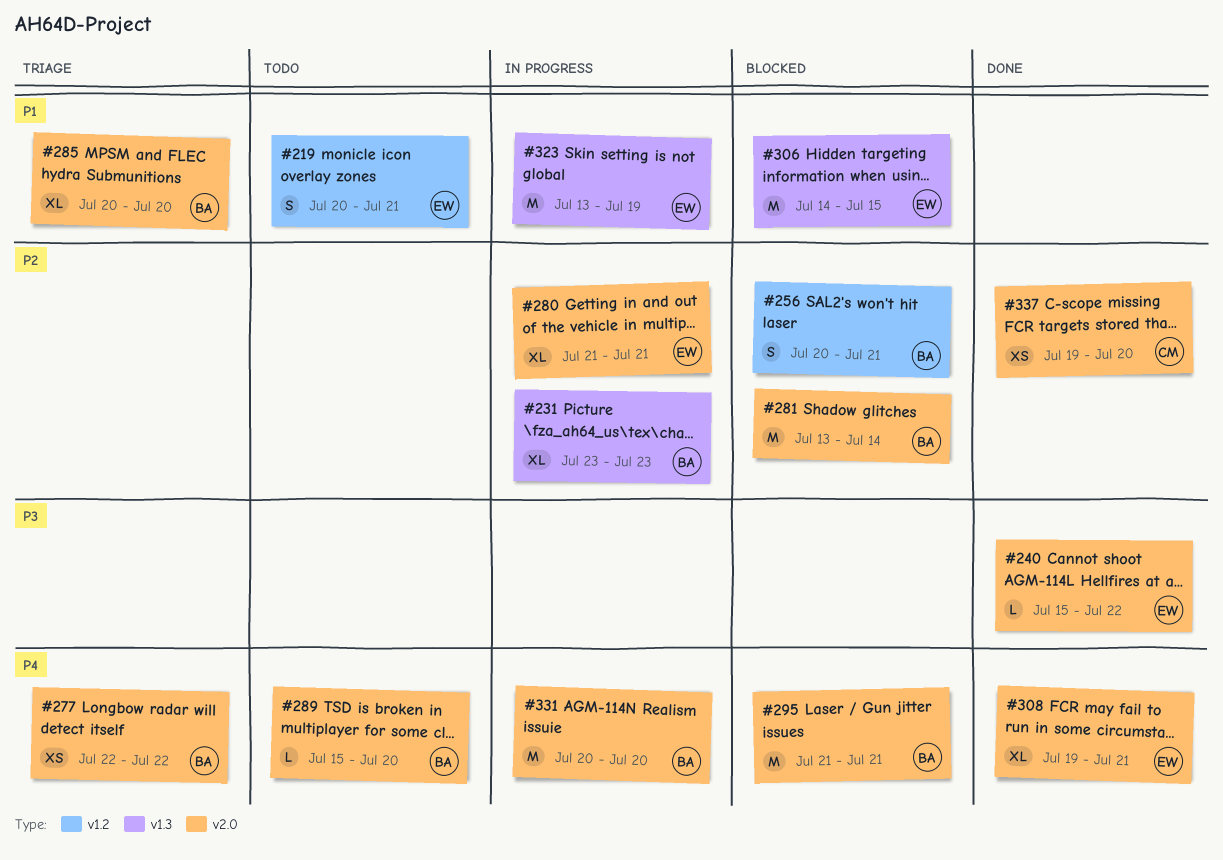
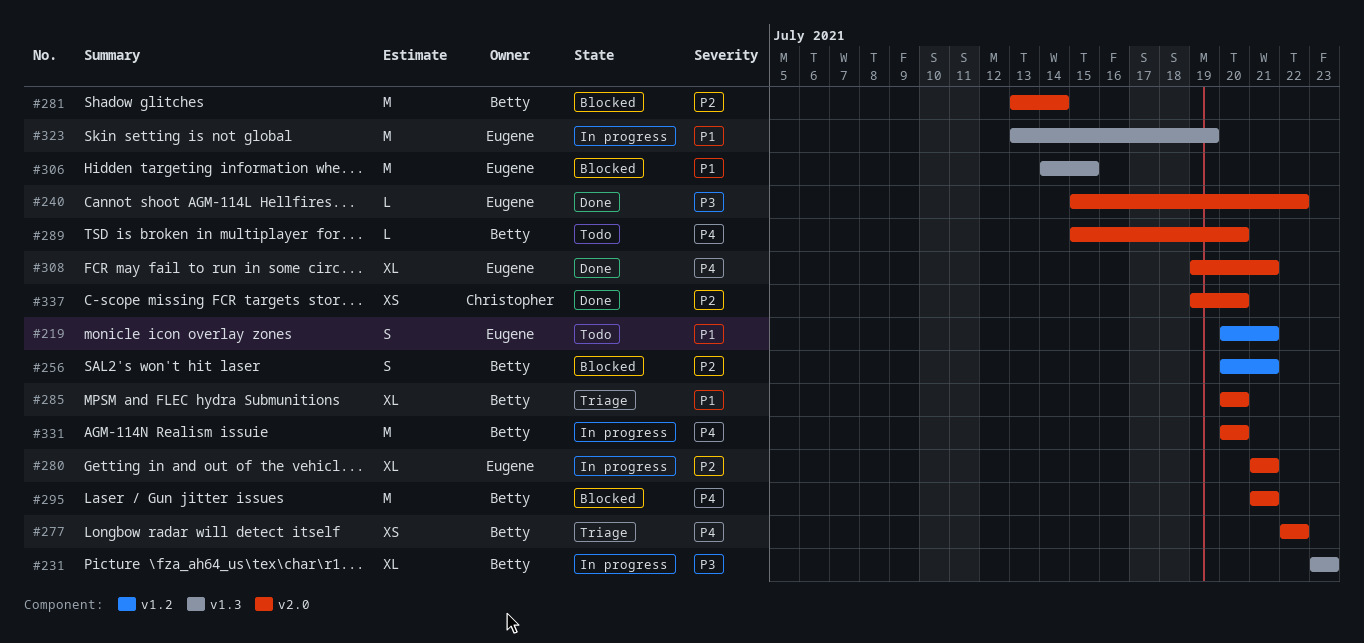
#231, priority: P2 -> P3

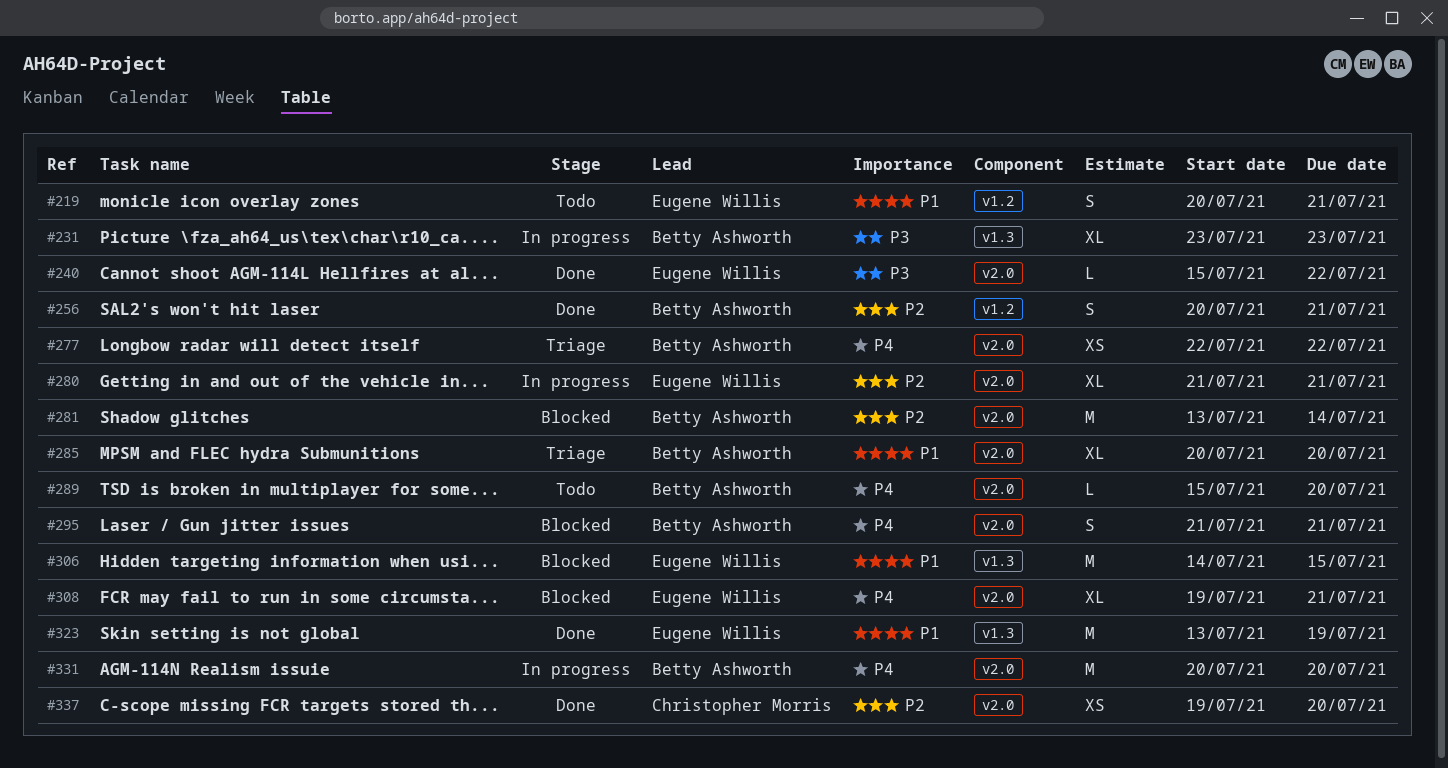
#256, status: Blocked -> Done
#295, estimate: M -> S
#308, status: Done -> Blocked
#323, status: In progress -> Done

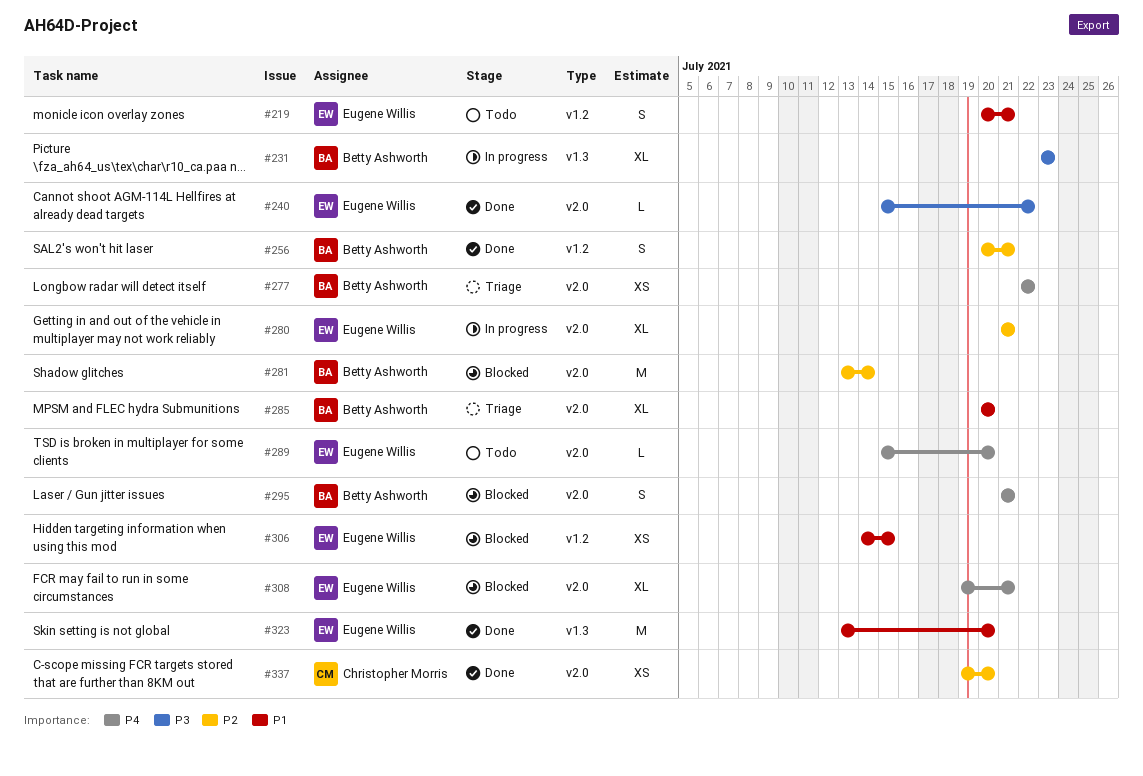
#289, owner: Betty Ashworth -> Eugene Willis
#306, label: v1.3 -> v1.2
#306, estimate: M -> XS
#323, due: Jul 19 -> Jul 20
#331: present -> none

